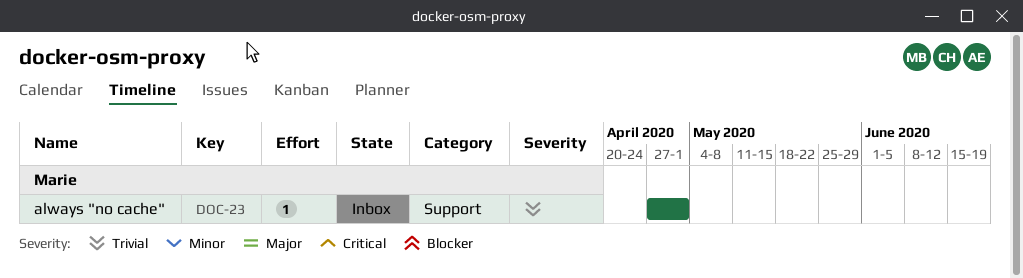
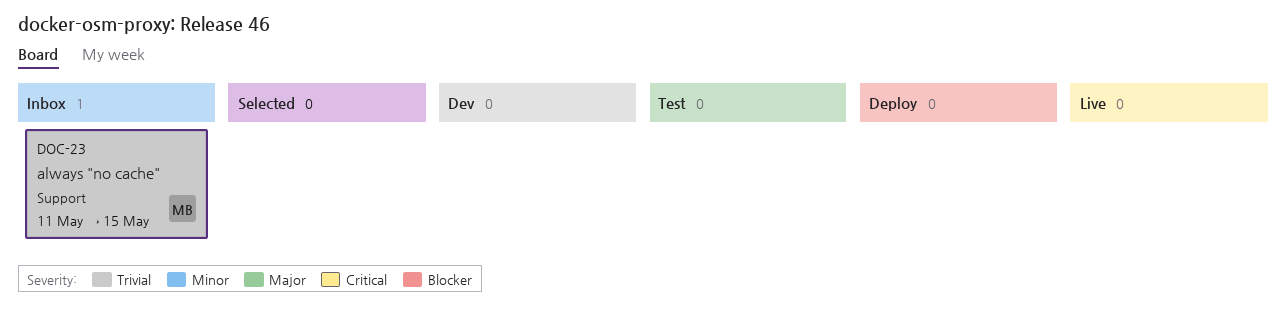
DOC-23, start: Apr 27 -> May 11
DOC-23, due: May 1 -> May 15

